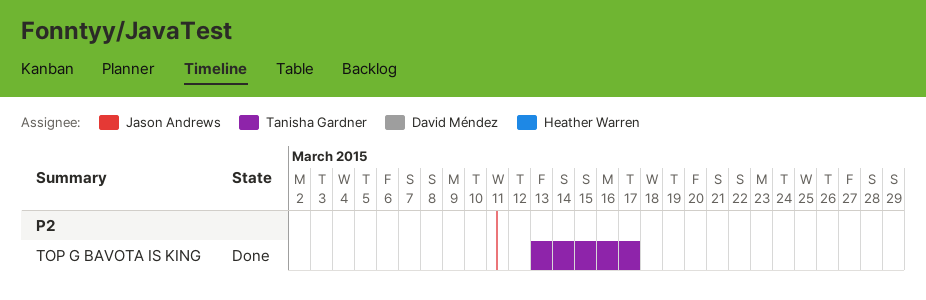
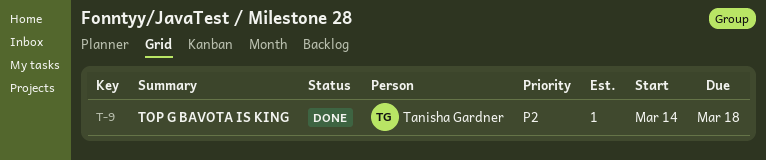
TOP G BAVOTA IS KING, start: Mar 13 -> Mar 14
TOP G BAVOTA IS KING, due: Mar 17 -> Mar 18

